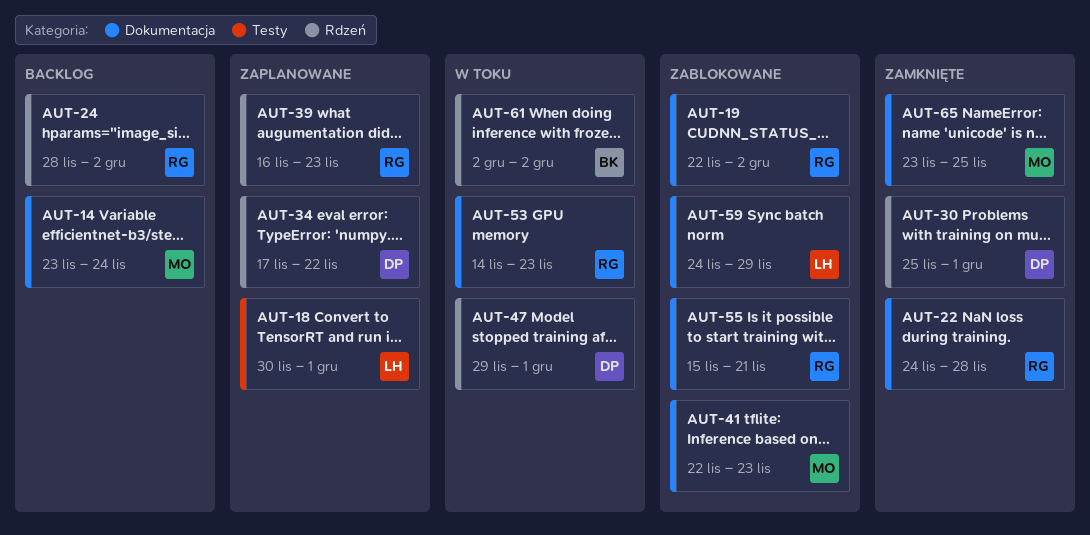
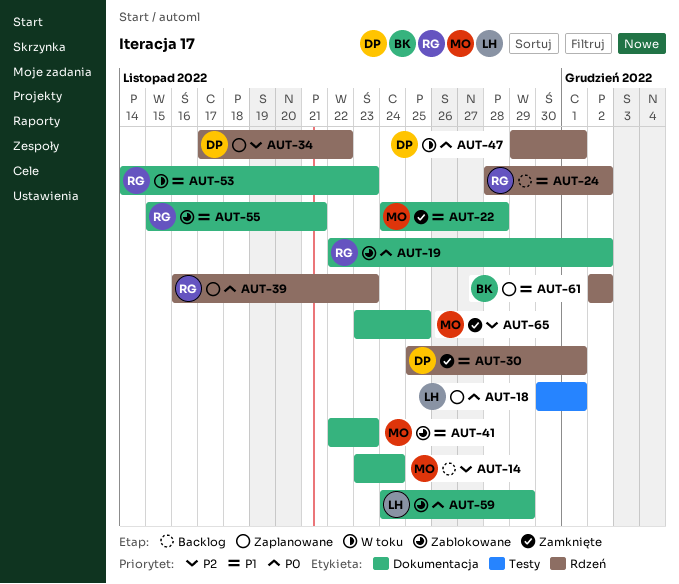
AUT-22, owner: RG -> MO
AUT-61, status: W toku -> Zaplanowane

